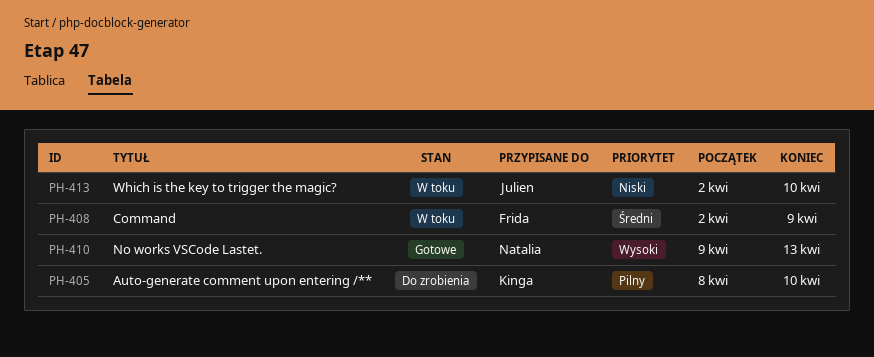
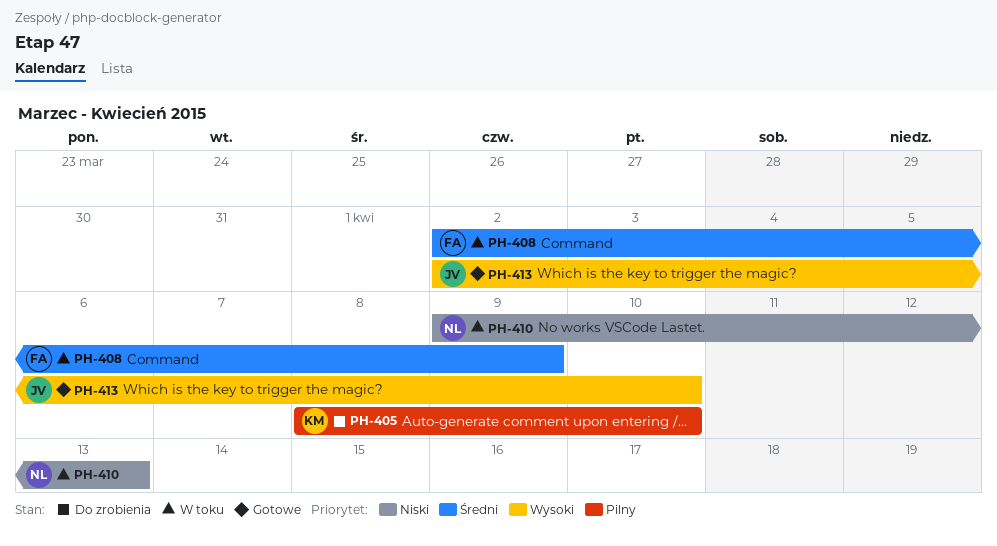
PH-410, status: Gotowe -> W toku
PH-410, priority: Wysoki -> Niski
PH-413, status: W toku -> Gotowe
PH-413, priority: Niski -> Wysoki

